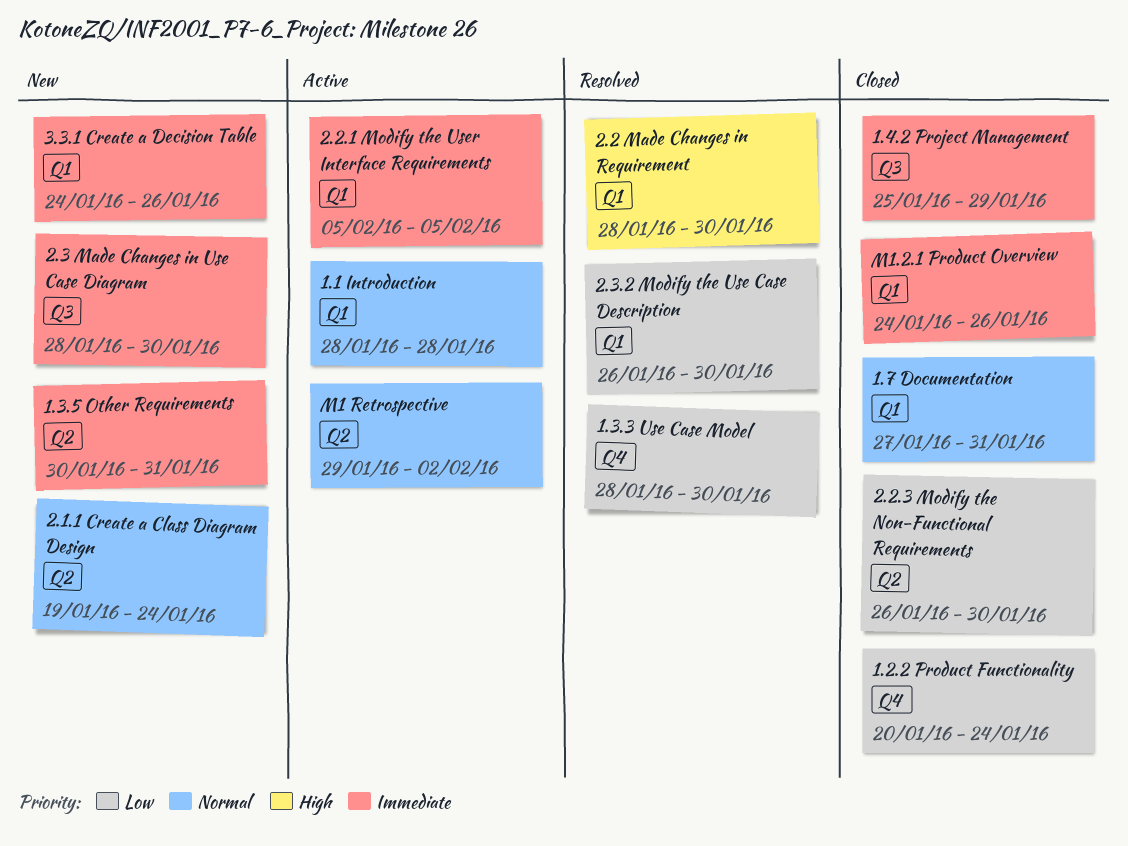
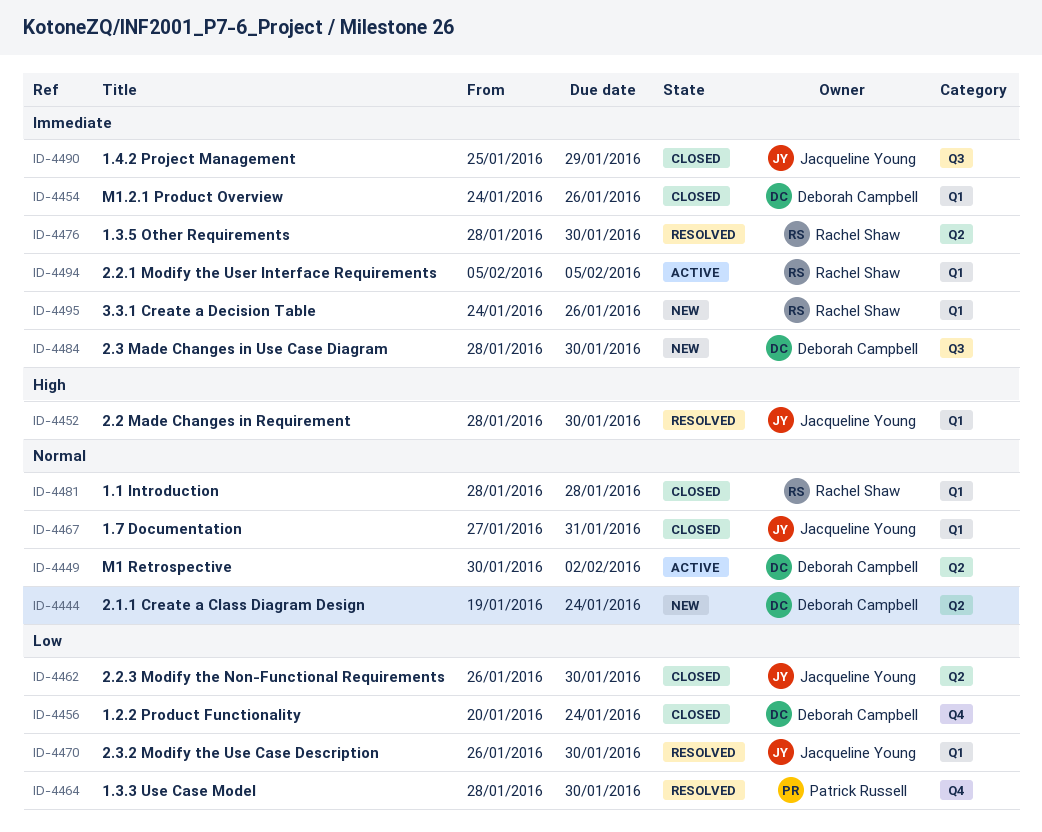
1.1 Introduction, status: Active -> Closed
1.3.5 Other Requirements, status: New -> Resolved
1.3.5 Other Requirements, start: Jan 30 -> Jan 28
1.3.5 Other Requirements, due: Jan 31 -> Jan 30
M1 Retrospective, start: Jan 29 -> Jan 30

